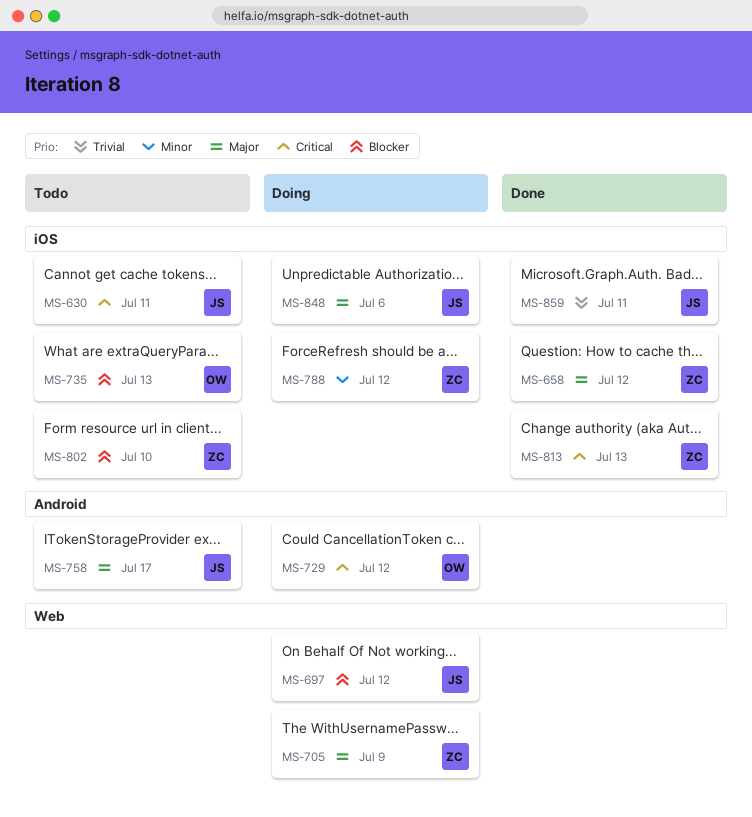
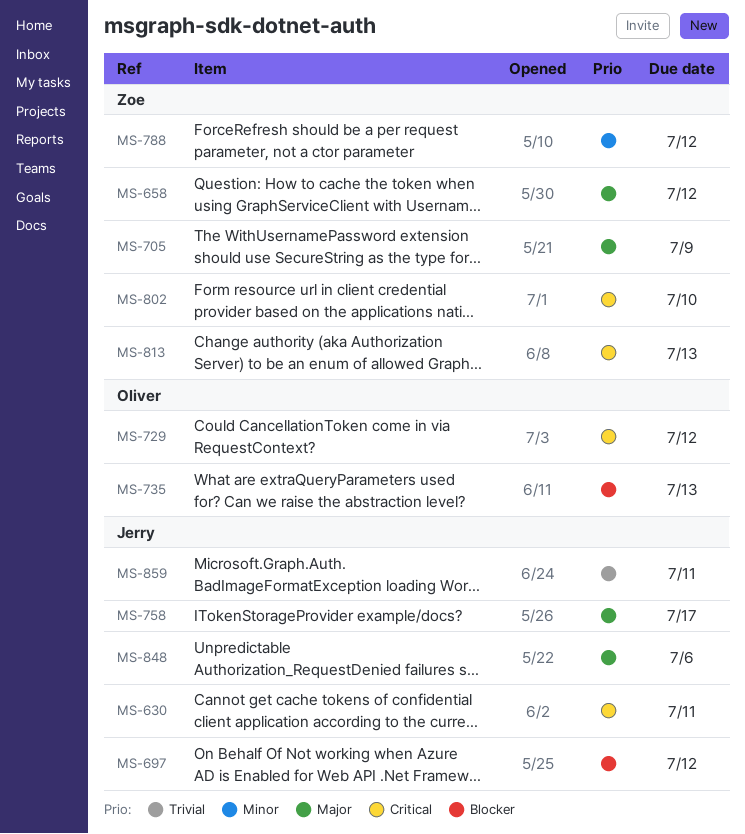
MS-802, priority: Blocker -> Critical

